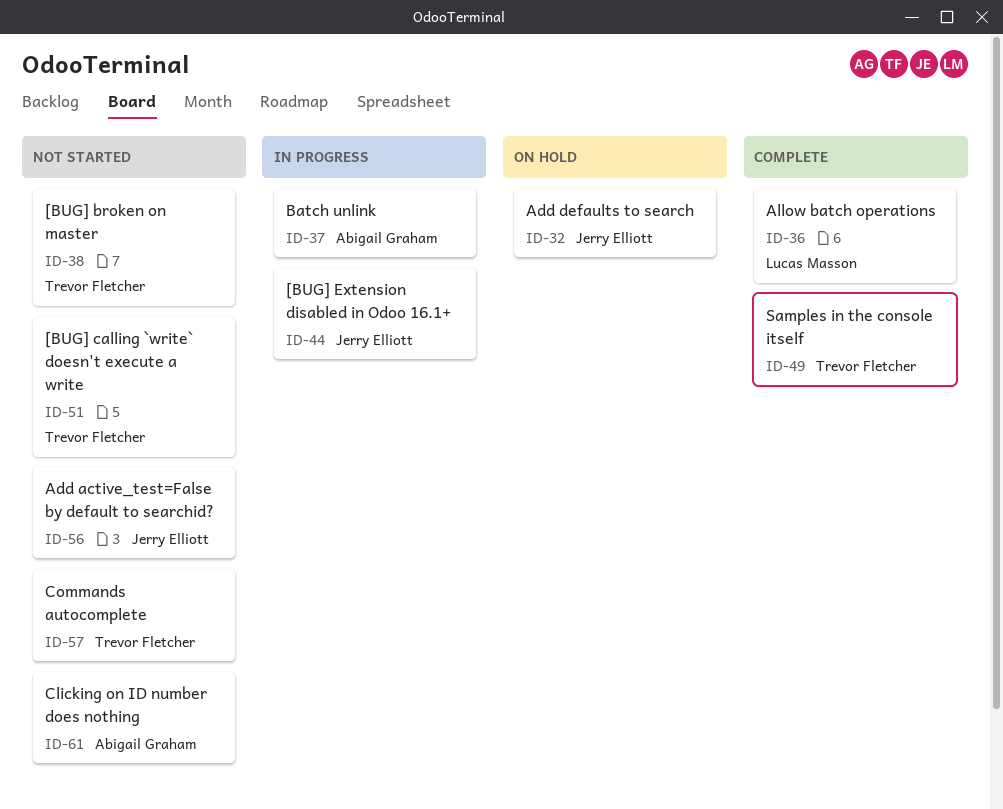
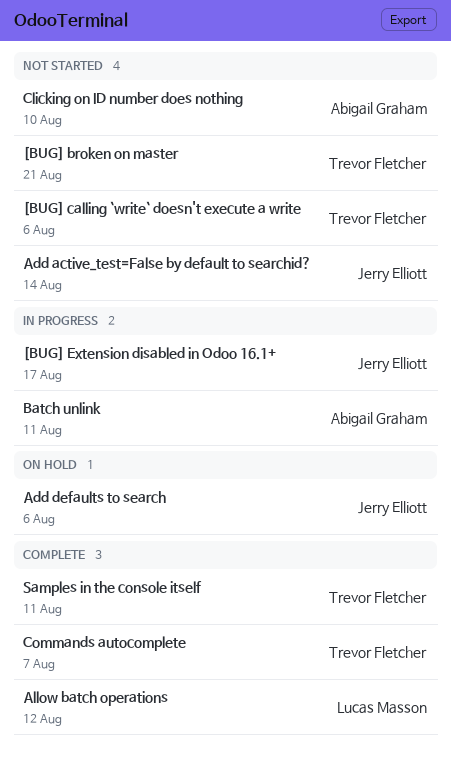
Commands autocomplete, status: Not started -> Complete

